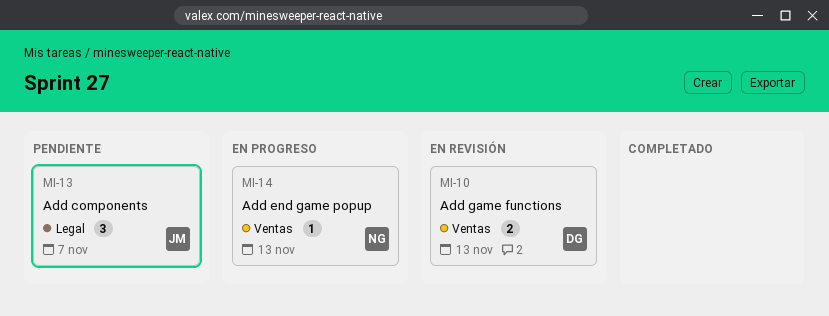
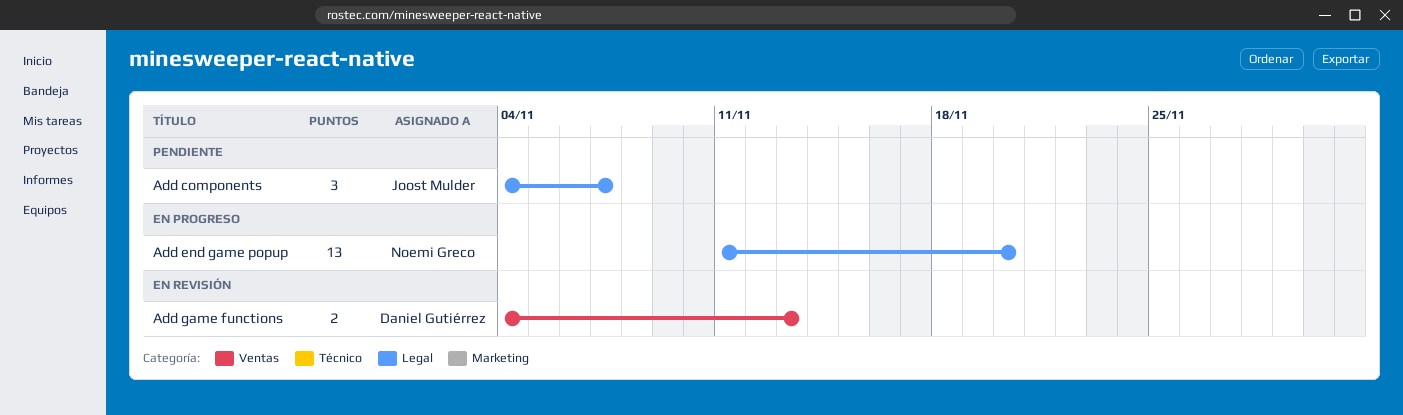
Add end game popup, label: Ventas -> Legal
Add end game popup, estimate: 1 -> 13
Add end game popup, due: Nov 13 -> Nov 20

